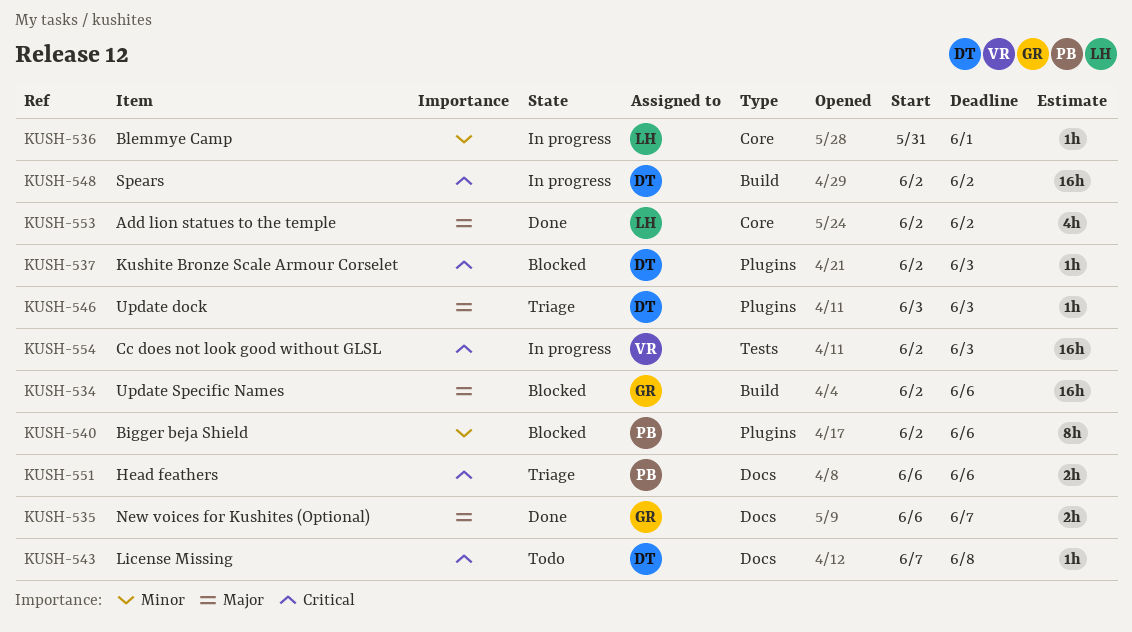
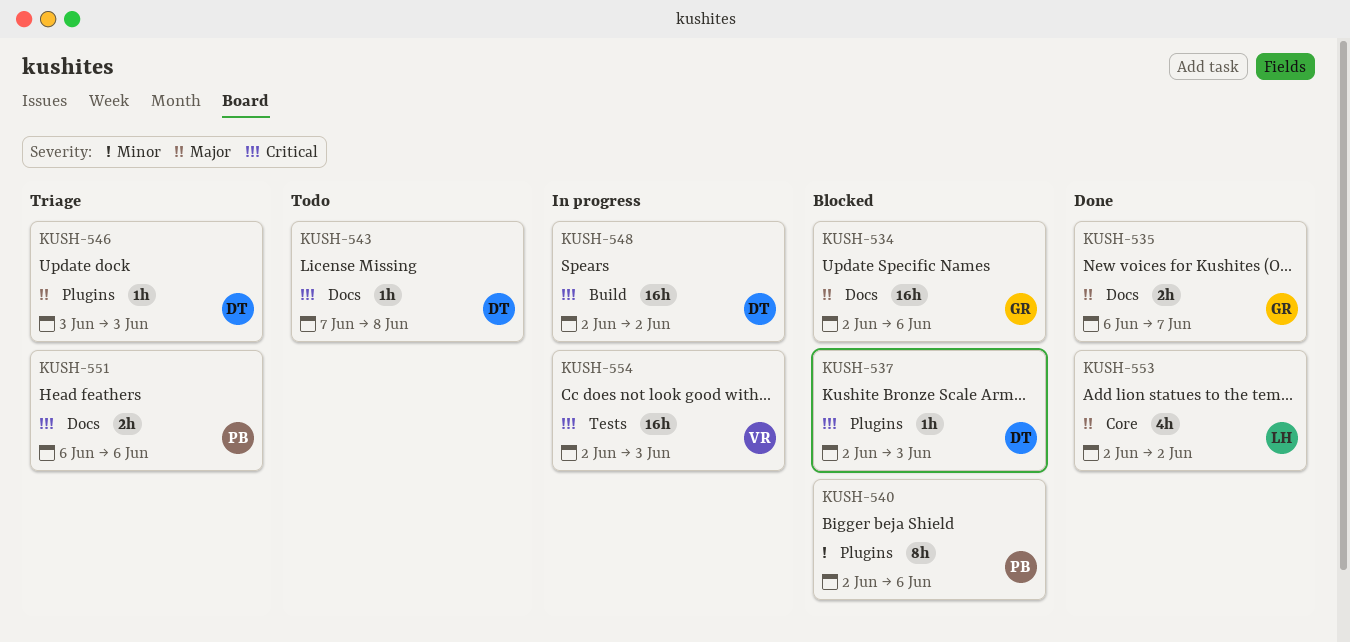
KUSH-534, label: Build -> Docs
KUSH-536: present -> none

